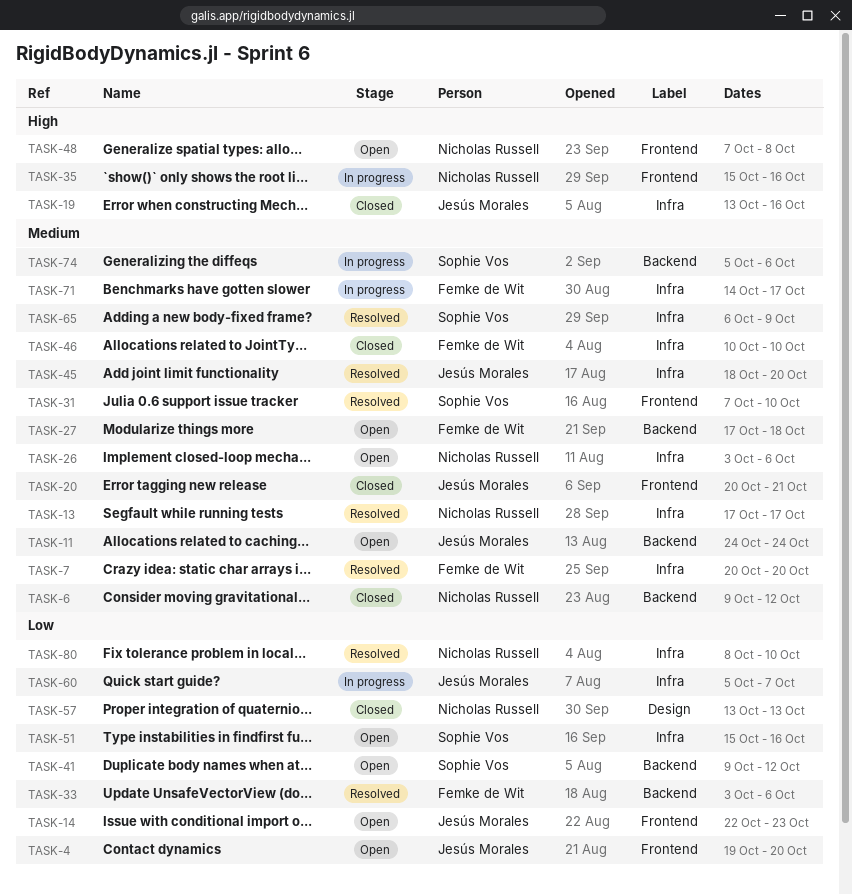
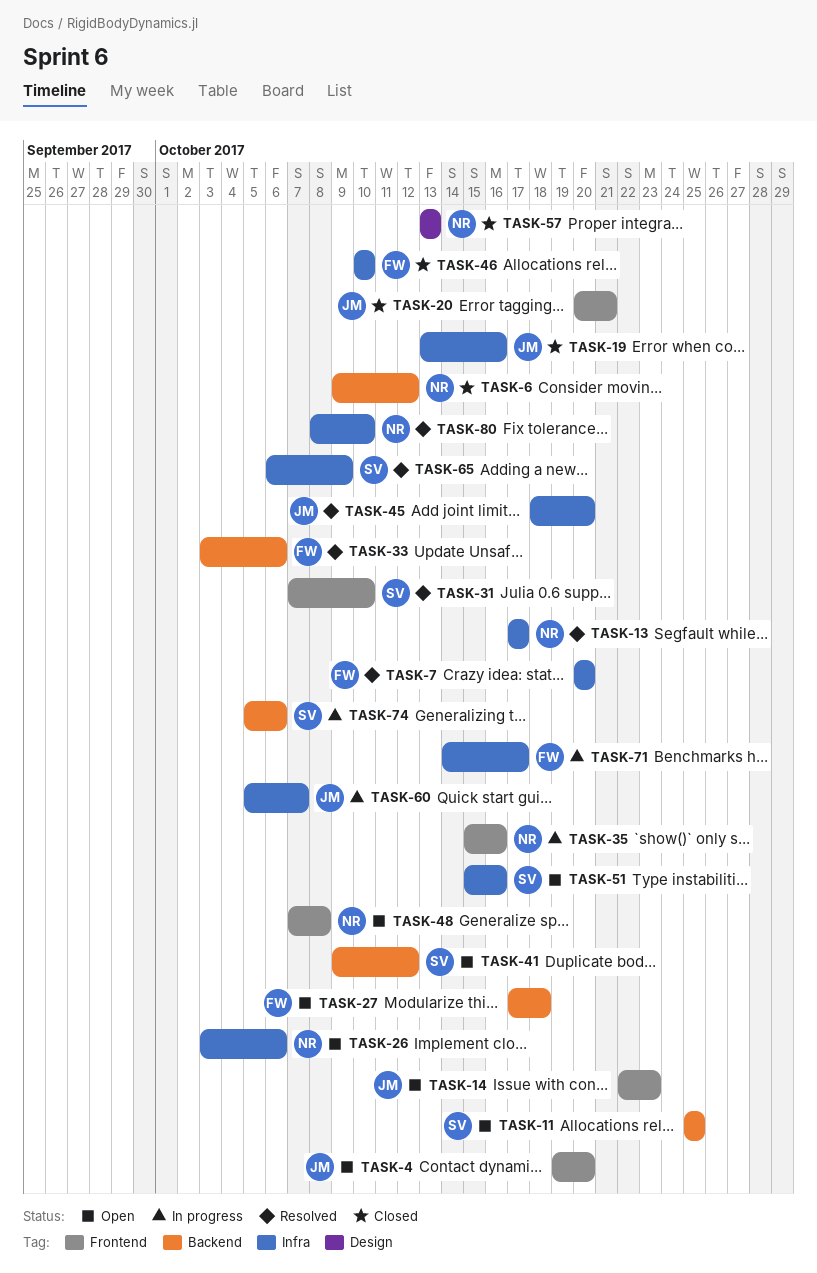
TASK-11, owner: Jesús Morales -> Sophie Vos
TASK-11, start: Oct 24 -> Oct 25
TASK-11, due: Oct 24 -> Oct 25

